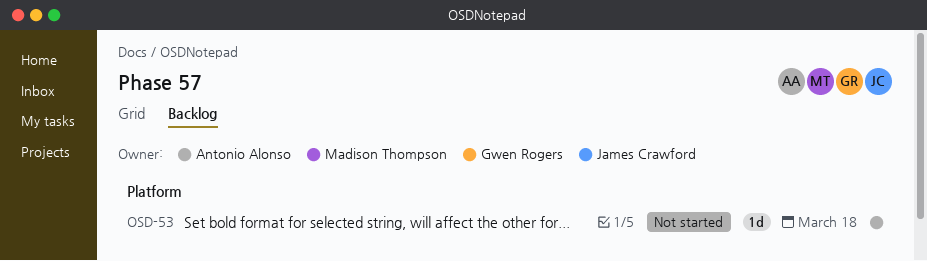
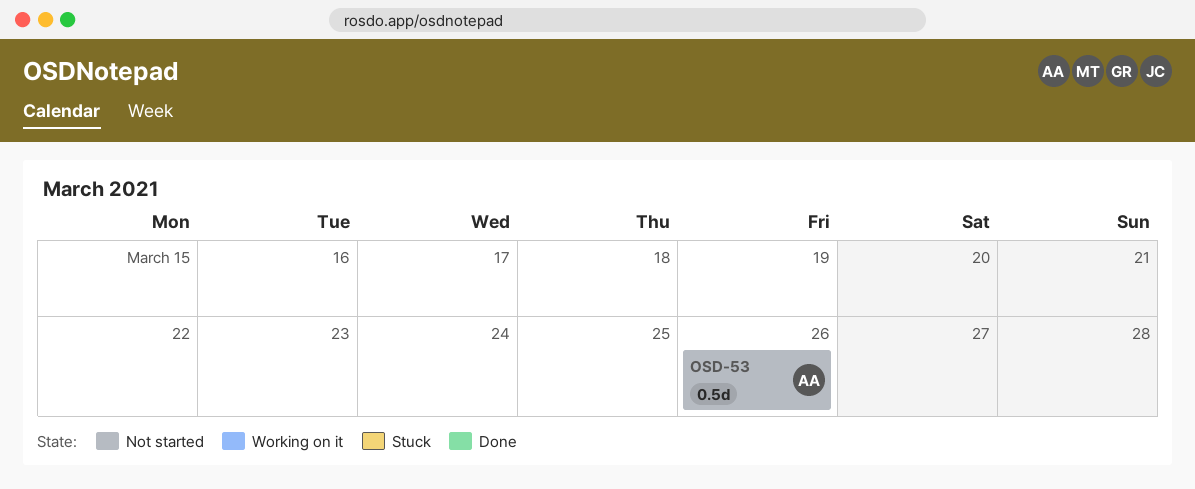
OSD-53, estimate: 1d -> 0.5d
OSD-53, due: Mar 18 -> Mar 26

